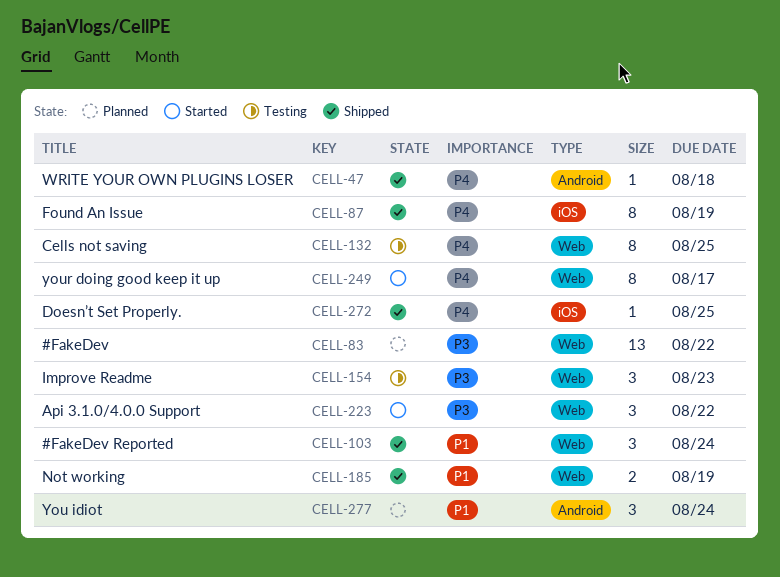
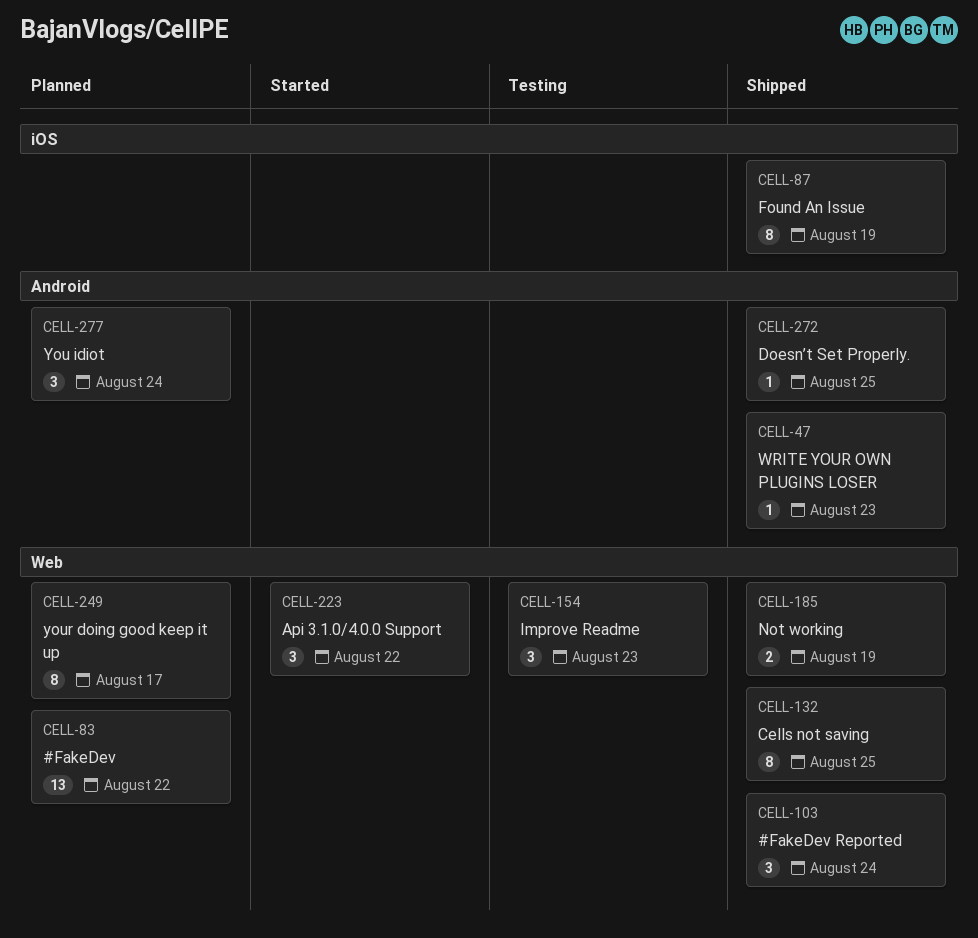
CELL-47, due: Aug 18 -> Aug 23
CELL-132, status: Testing -> Shipped
CELL-249, status: Started -> Planned
CELL-272, label: iOS -> Android

